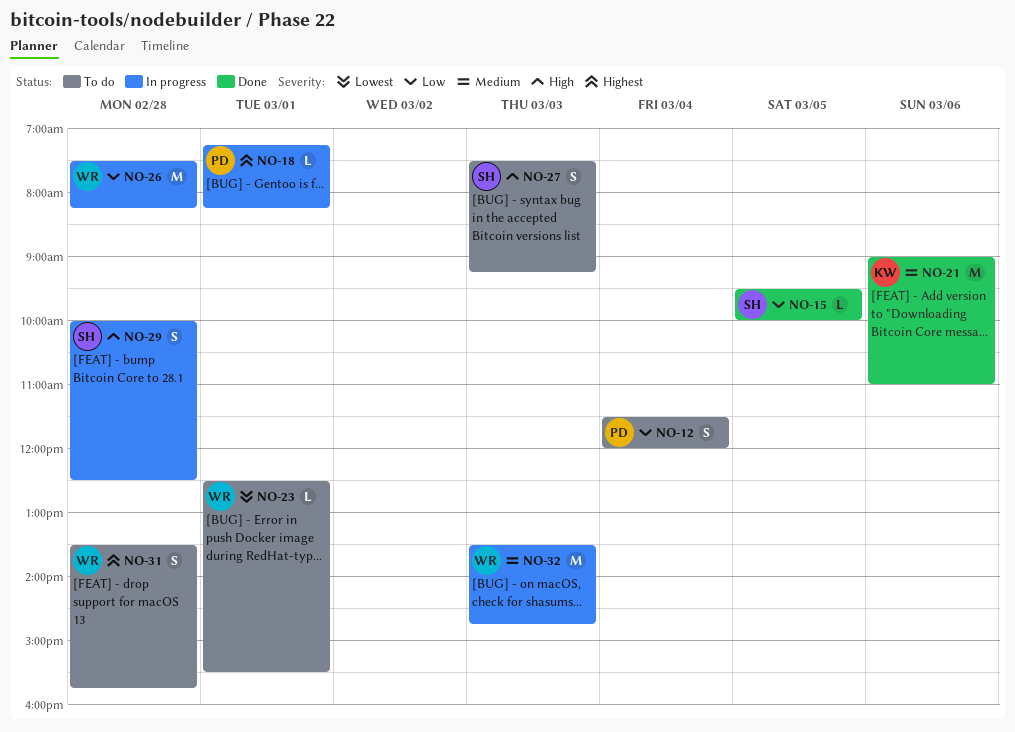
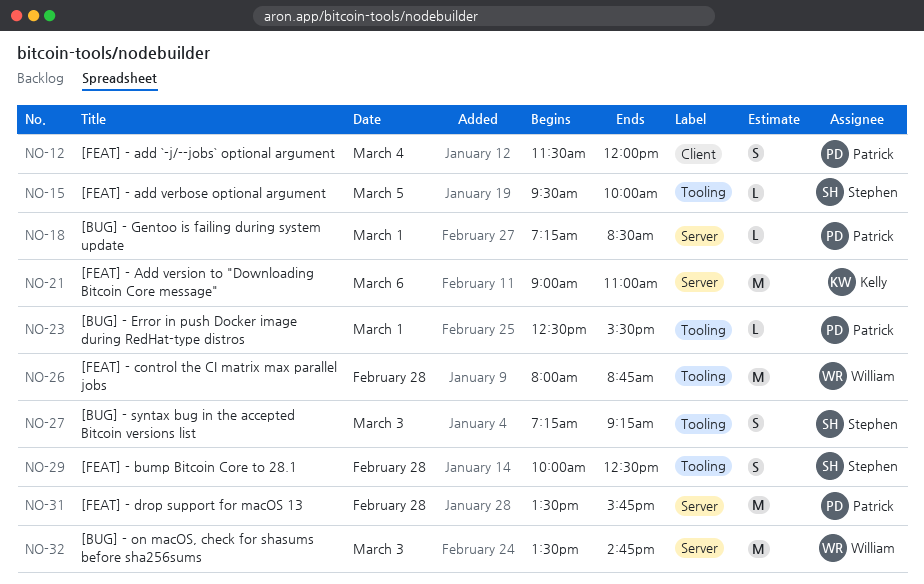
NO-18, ends: 08:15 -> 08:30
NO-23, owner: William -> Patrick
NO-26, begins: 07:30 -> 08:00
NO-26, ends: 08:15 -> 08:45
NO-27, begins: 07:30 -> 07:15
NO-31, owner: William -> Patrick
NO-31, estimate: S -> M

